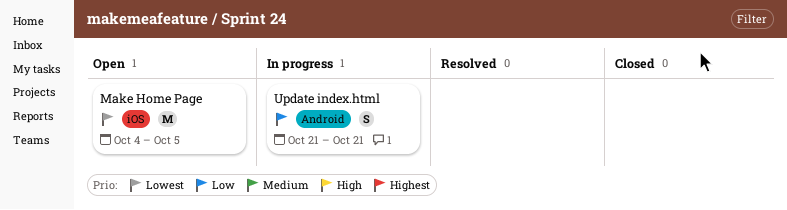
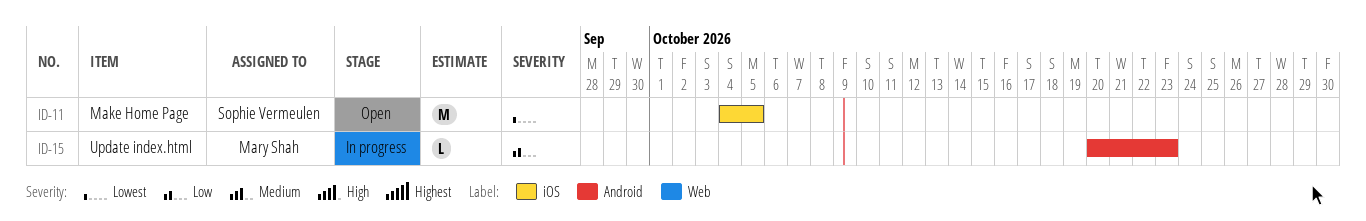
Update index.html, estimate: S -> L
Update index.html, start: Oct 21 -> Oct 20
Update index.html, due: Oct 21 -> Oct 23

